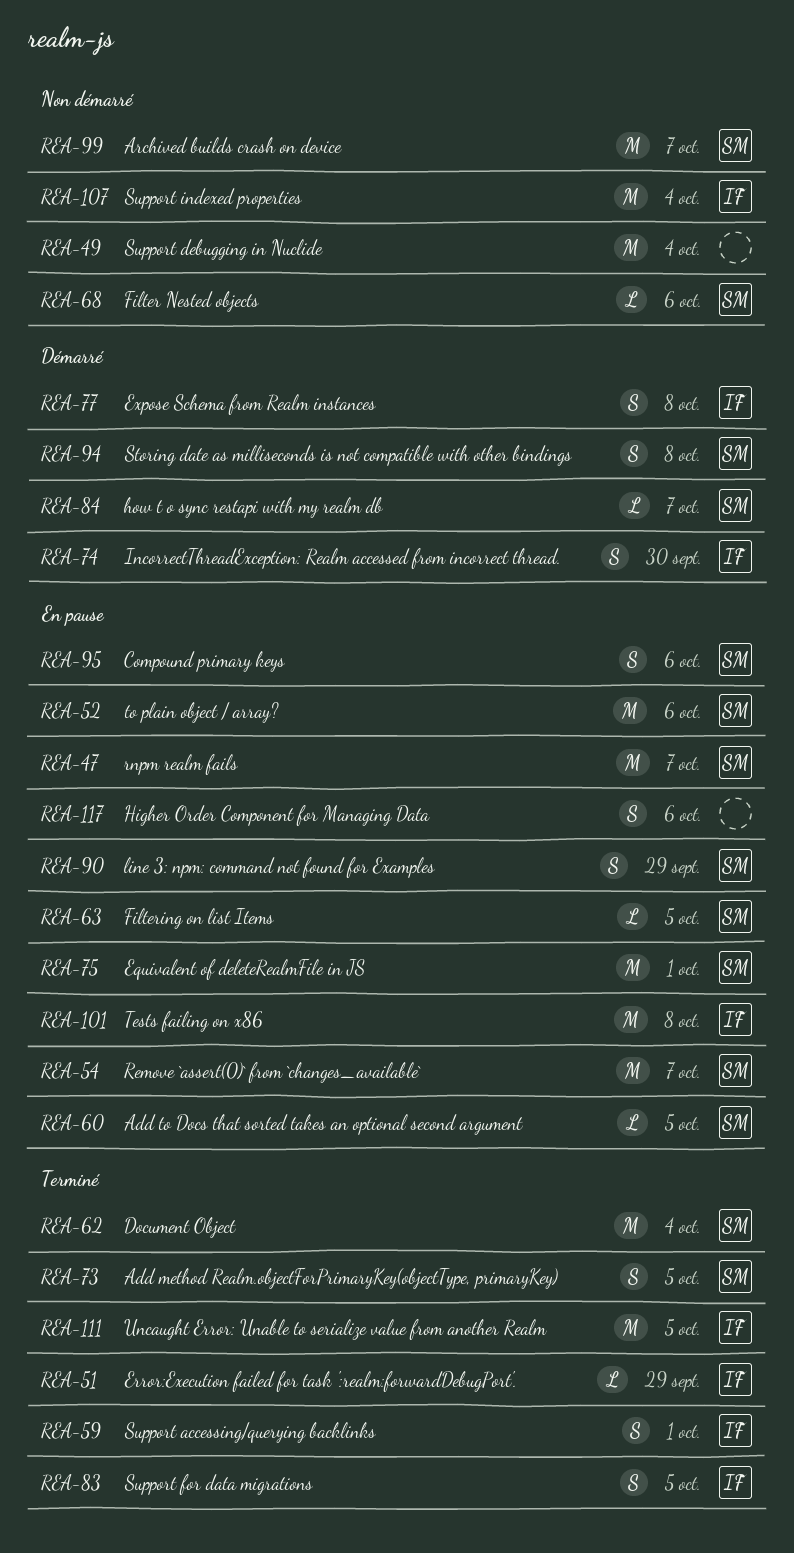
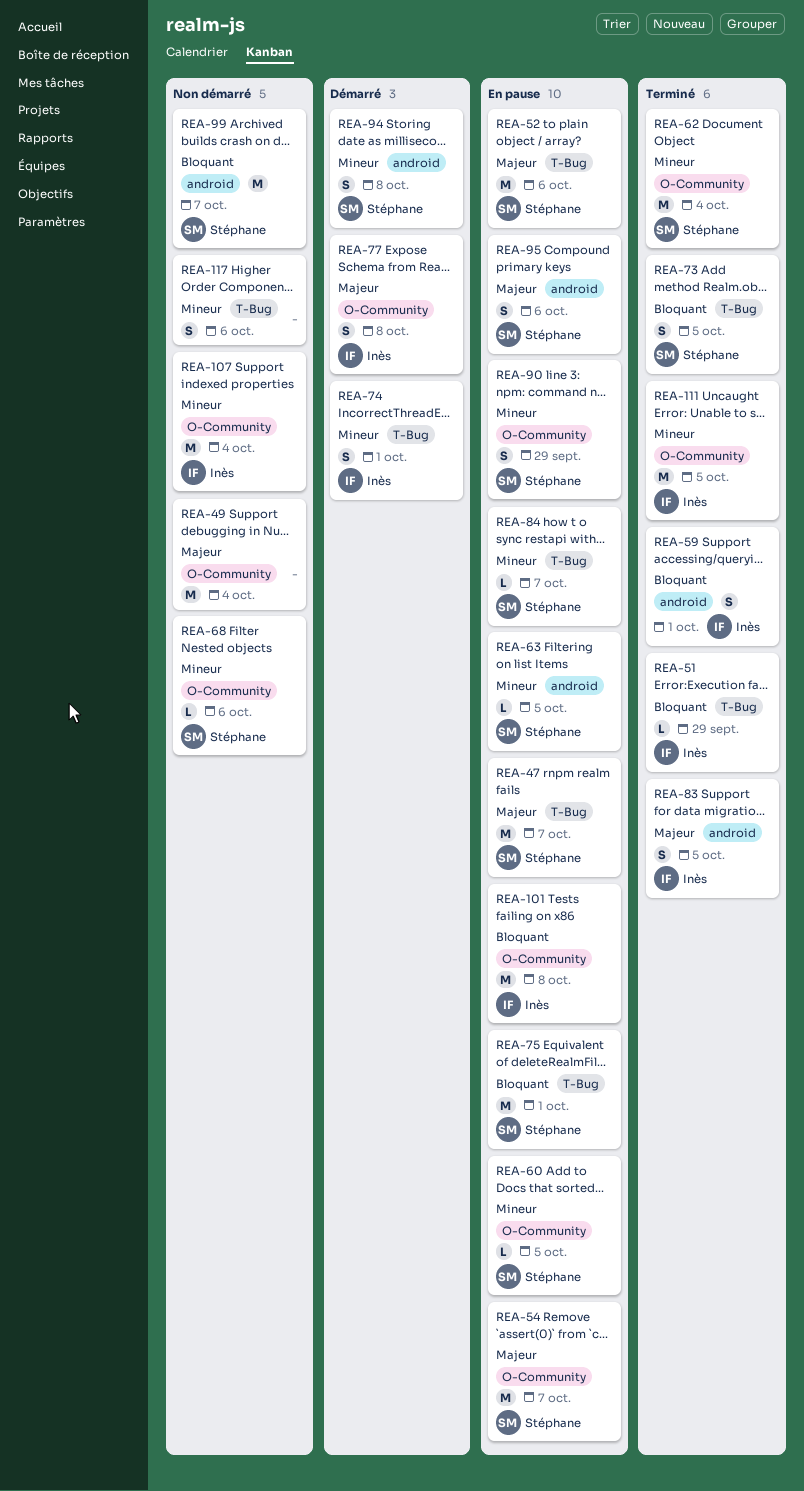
REA-74, due: Sep 30 -> Oct 1
REA-84, status: Démarré -> En pause
REA-117, status: En pause -> Non démarré

